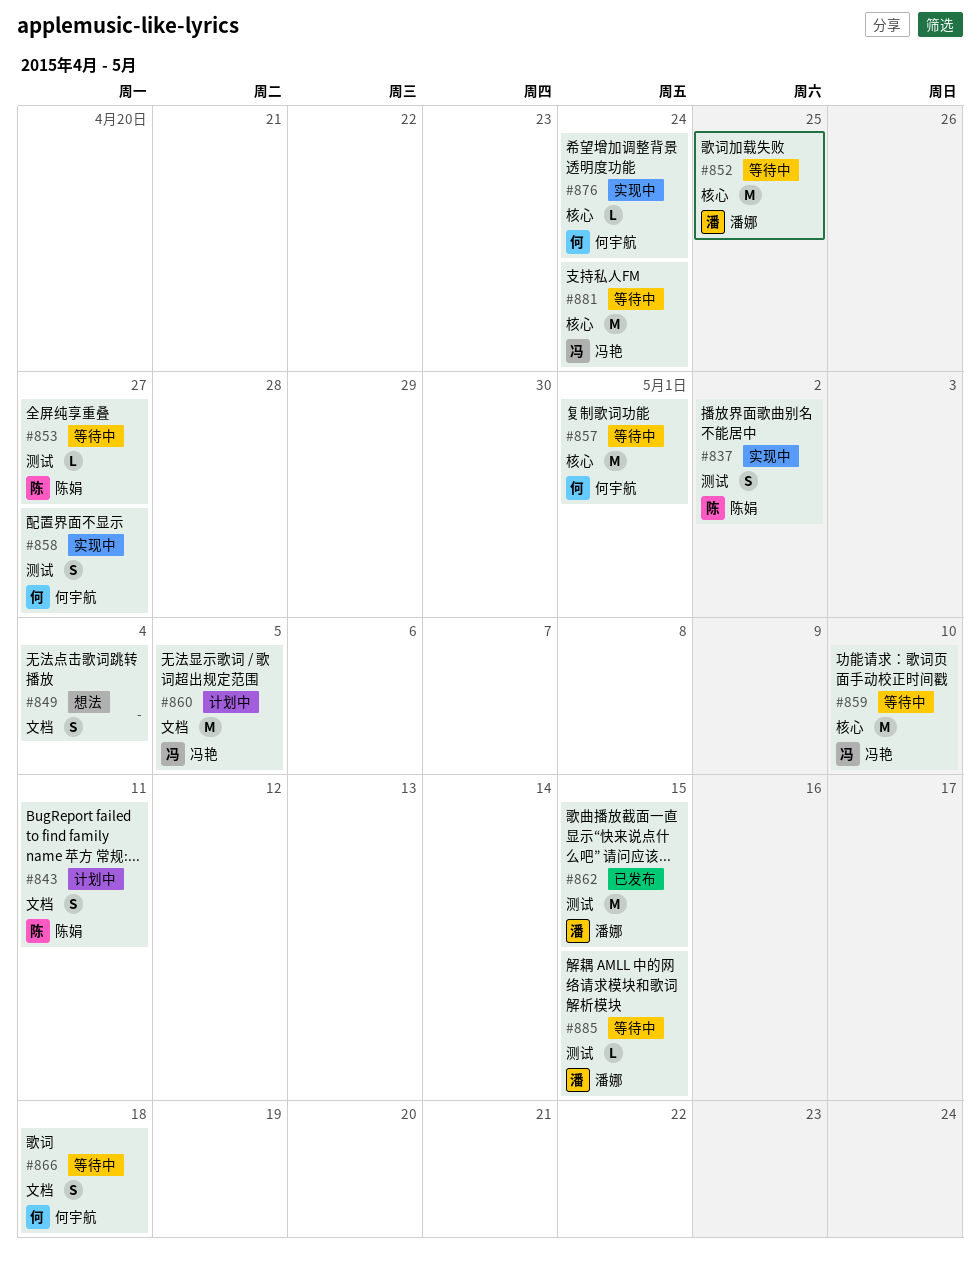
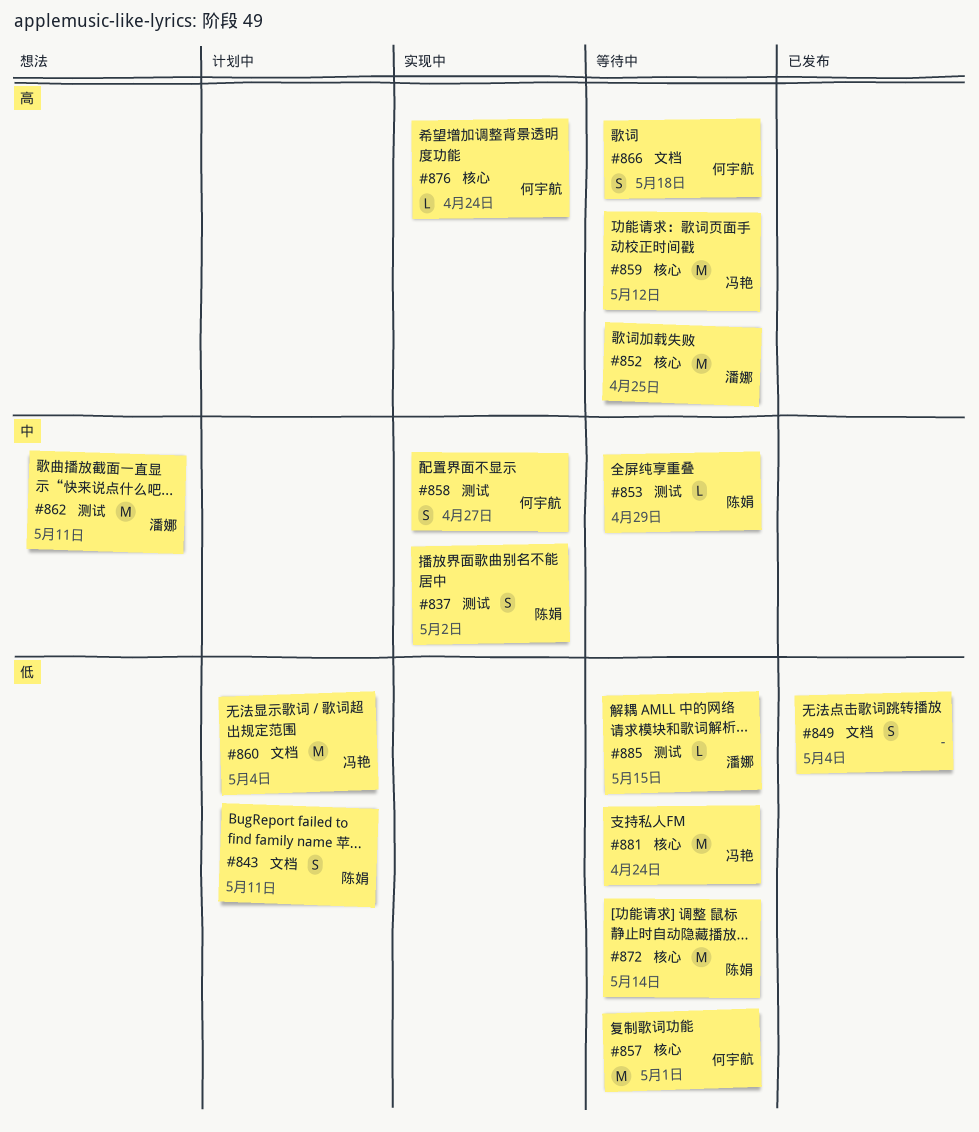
#849, status: 想法 -> 已发布
#853, due: Apr 27 -> Apr 29
#859, due: May 10 -> May 12
#860, due: May 5 -> May 4
#862, status: 已发布 -> 想法
#862, due: May 15 -> May 11
#872: none -> present

